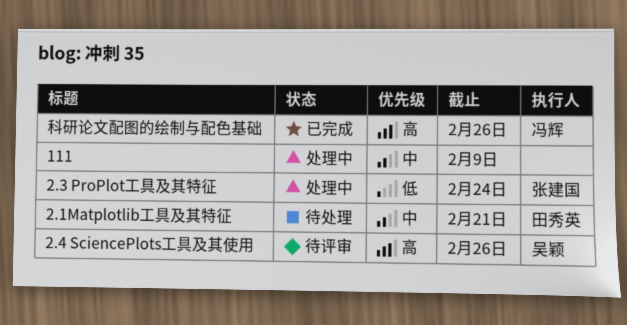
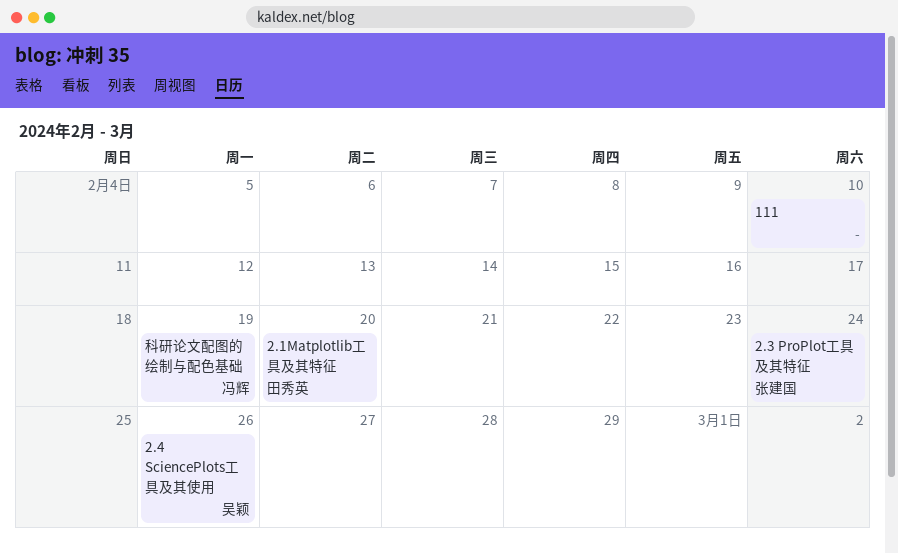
111, due: Feb 9 -> Feb 10
2.1Matplotlib工具及其特征, due: Feb 21 -> Feb 20
科研论文配图的绘制与配色基础, due: Feb 26 -> Feb 19

